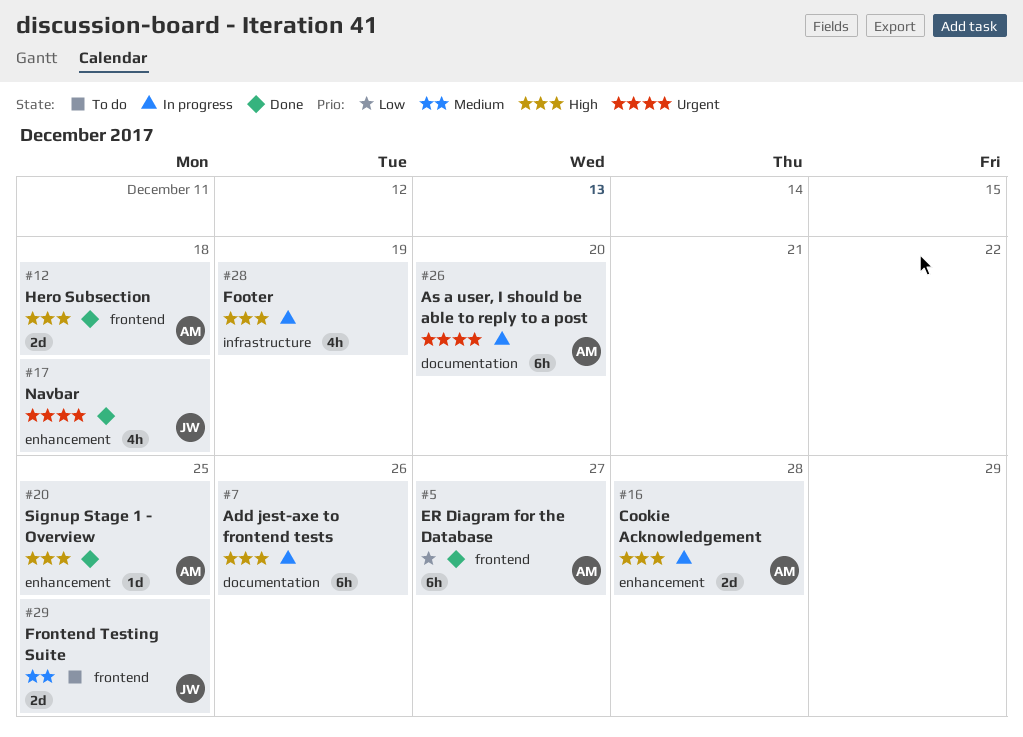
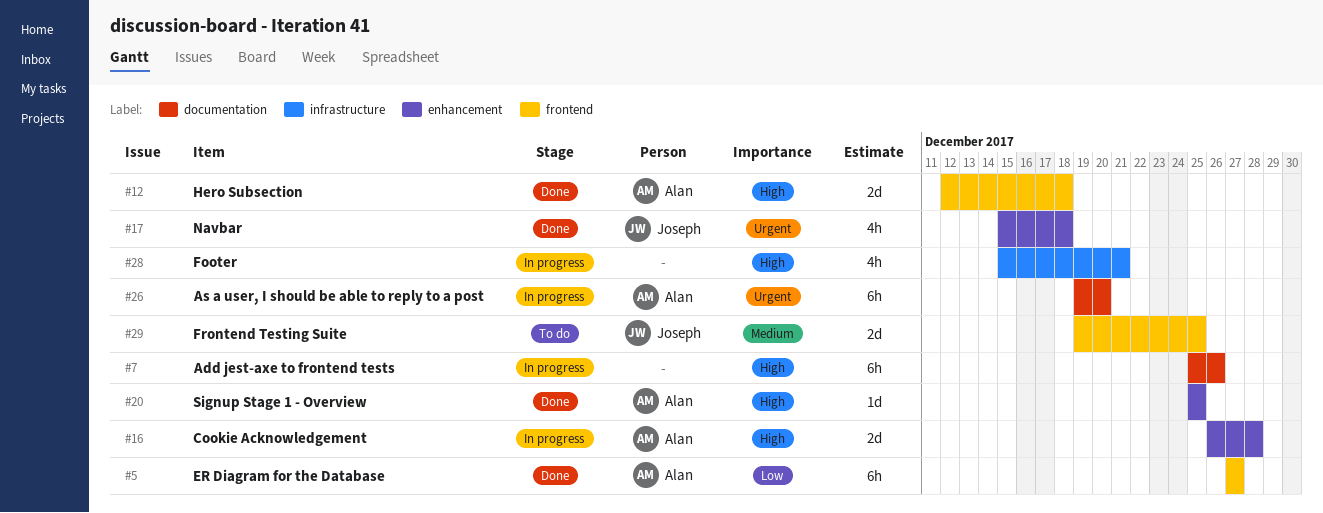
#28, due: Dec 19 -> Dec 21

